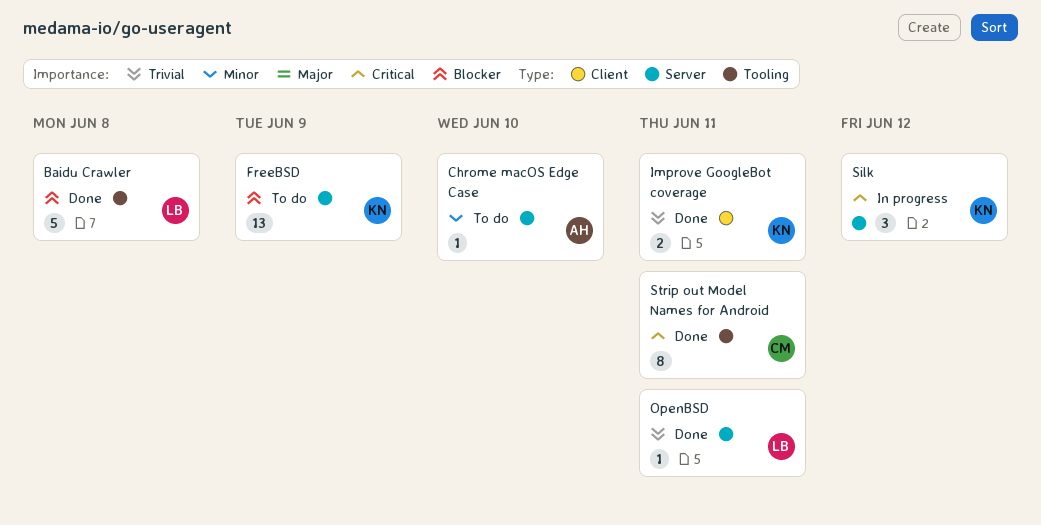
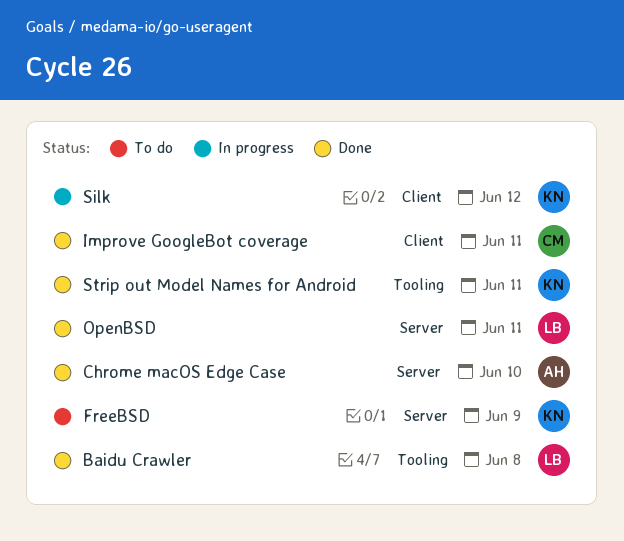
Chrome macOS Edge Case, status: To do -> Done
Improve GoogleBot coverage, owner: KN -> CM
Silk, label: Server -> Client
Strip out Model Names for Android, owner: CM -> KN

